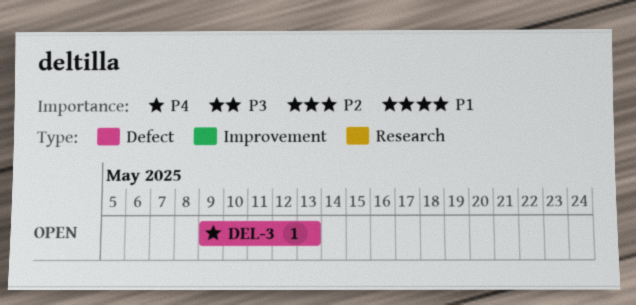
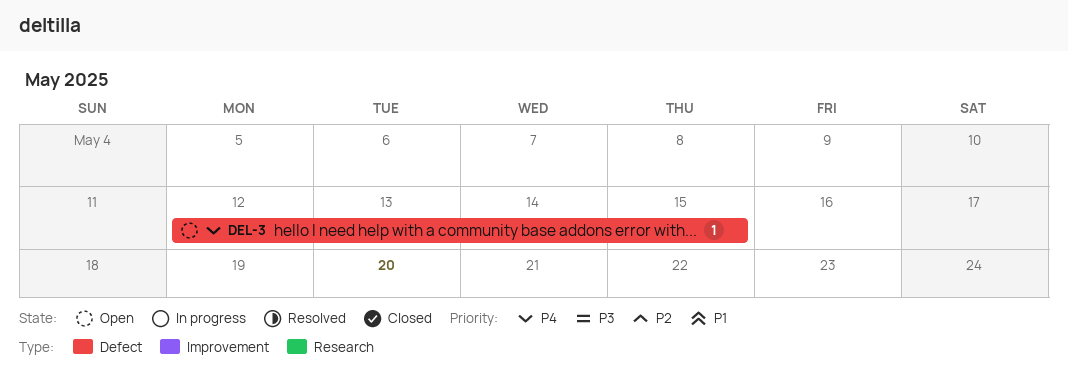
DEL-3, start: May 9 -> May 12
DEL-3, due: May 13 -> May 15

